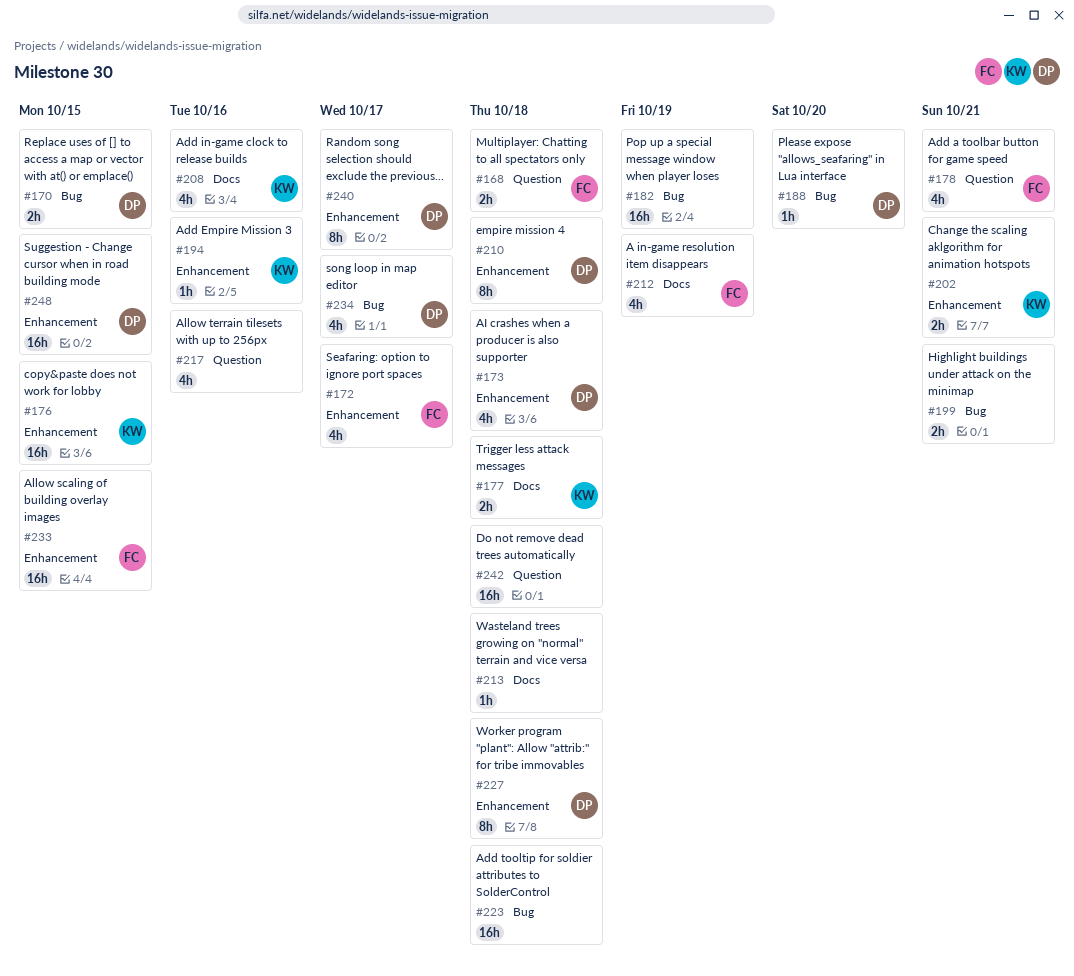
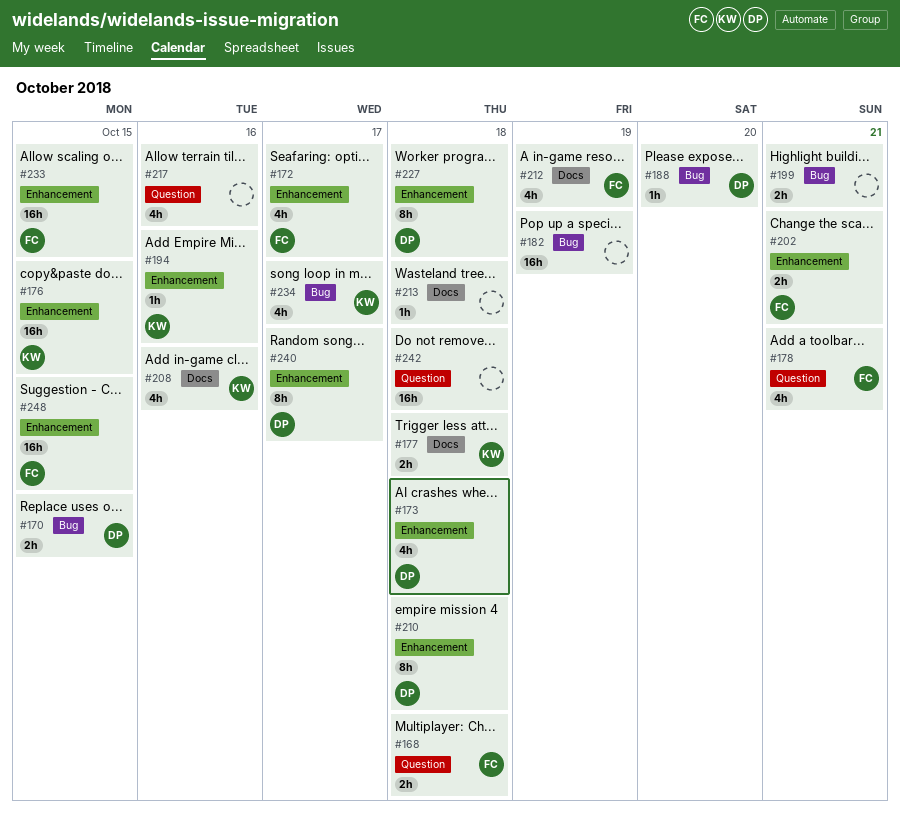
#202, owner: KW -> FC
#223: present -> none
#234, owner: DP -> KW
#248, owner: DP -> FC

